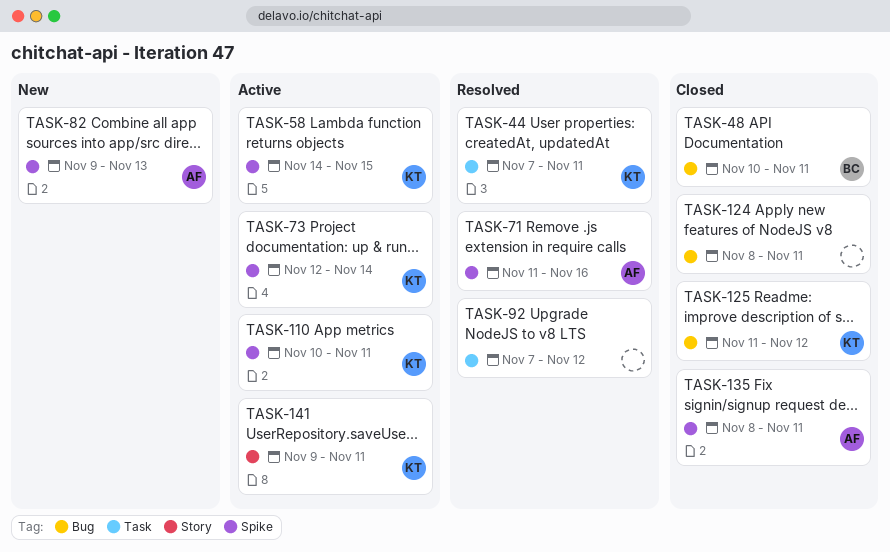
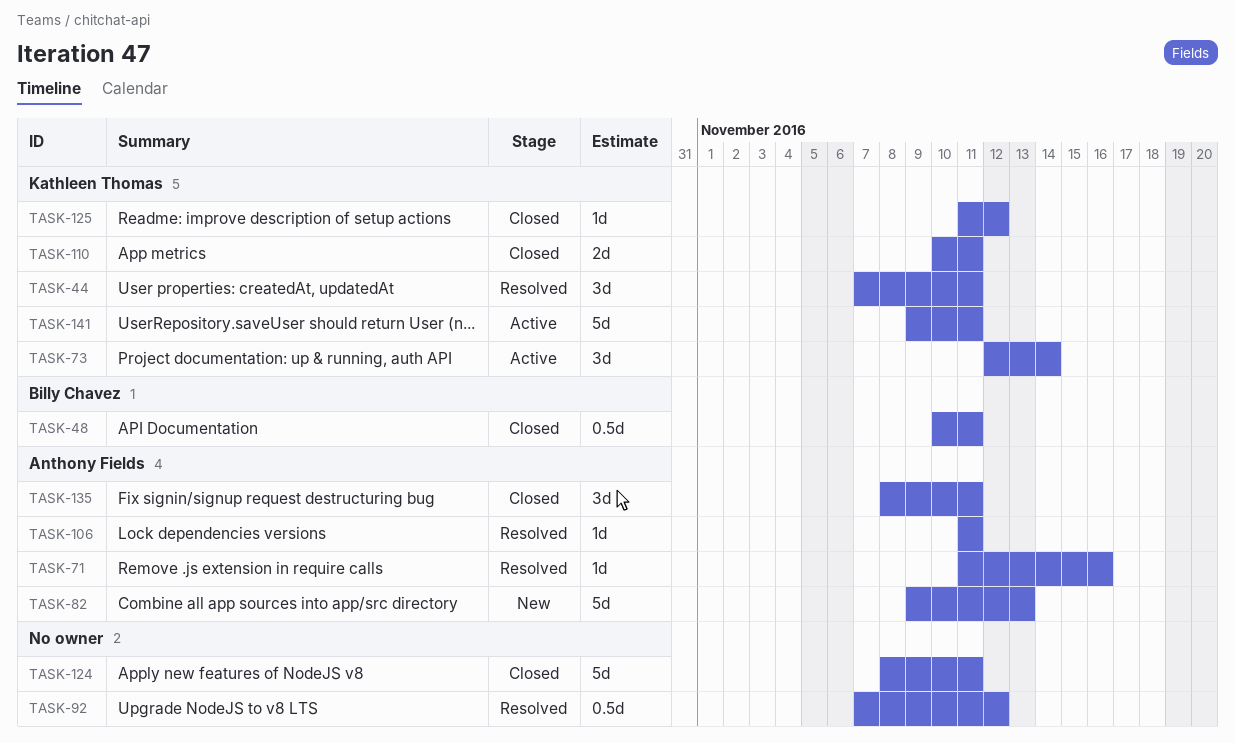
TASK-58: present -> none
TASK-106: none -> present
TASK-110, status: Active -> Closed

